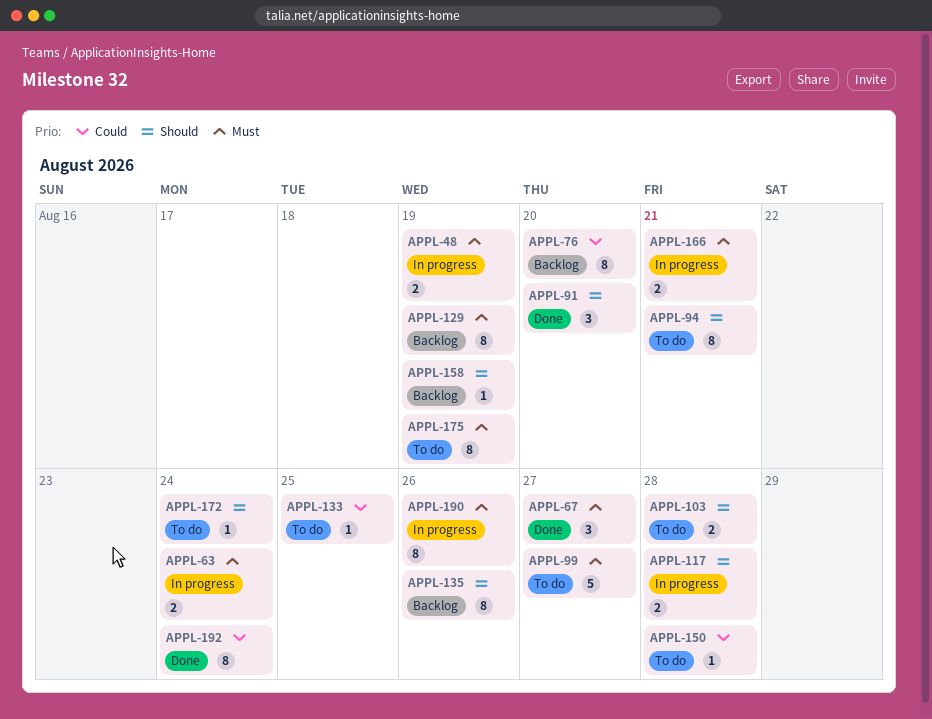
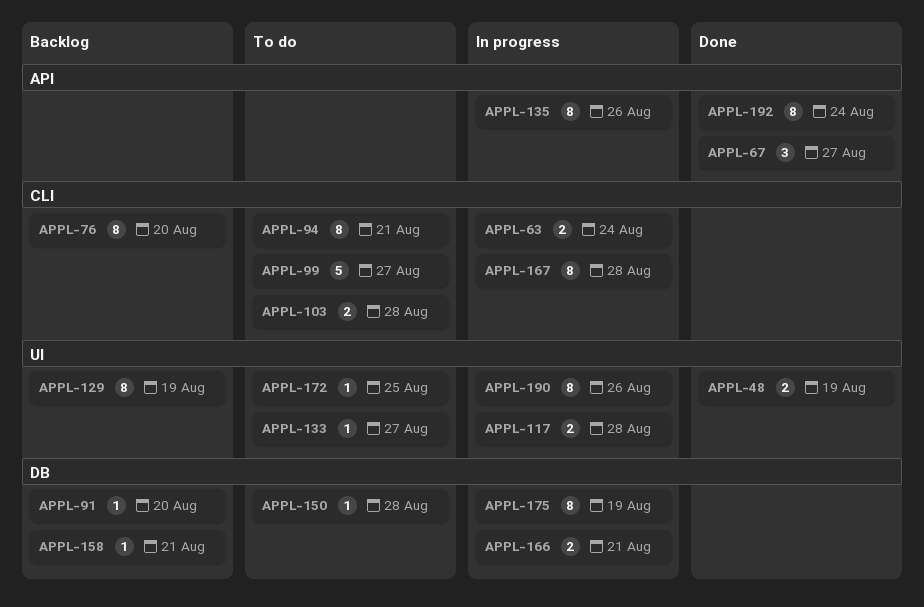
APPL-48, status: In progress -> Done
APPL-91, status: Done -> Backlog
APPL-91, estimate: 3 -> 1
APPL-133, due: Aug 25 -> Aug 27
APPL-135, status: Backlog -> In progress
APPL-158, due: Aug 19 -> Aug 21
APPL-167: none -> present
APPL-172, due: Aug 24 -> Aug 25
APPL-175, status: To do -> In progress

